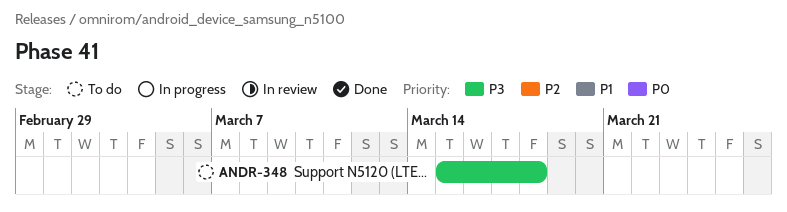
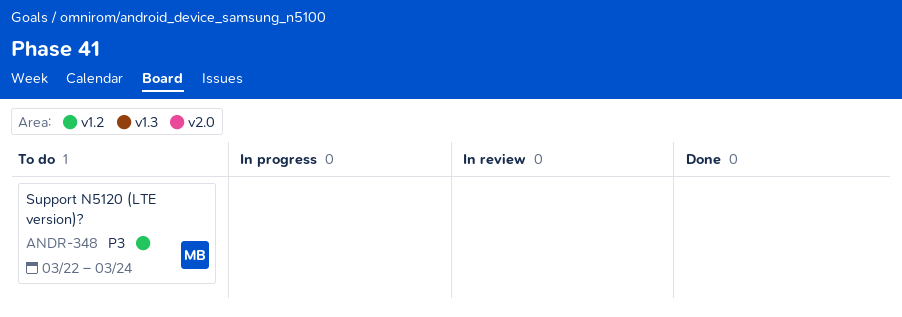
ANDR-348, start: Mar 15 -> Mar 22
ANDR-348, due: Mar 18 -> Mar 24

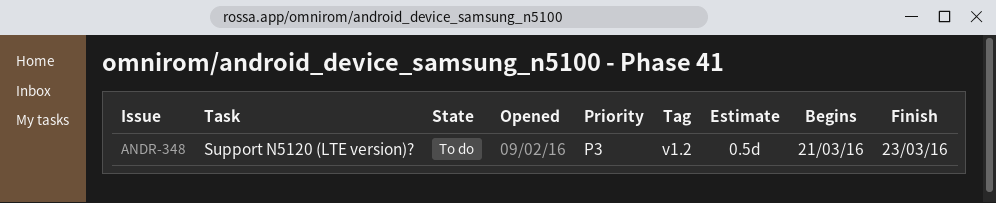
ANDR-348, start: Mar 22 -> Mar 21
ANDR-348, due: Mar 24 -> Mar 23

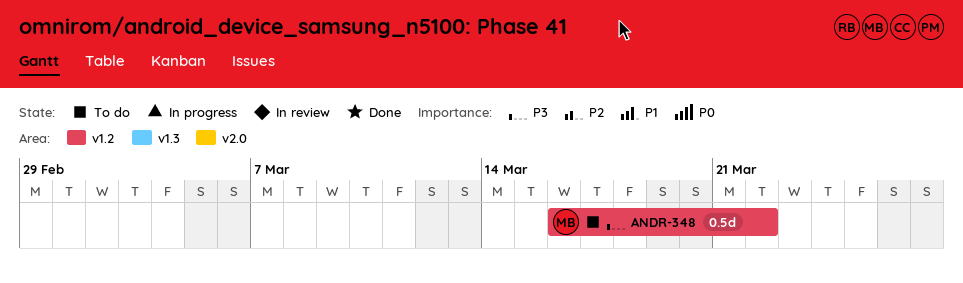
ANDR-348, start: Mar 21 -> Mar 16
ANDR-348, due: Mar 23 -> Mar 22

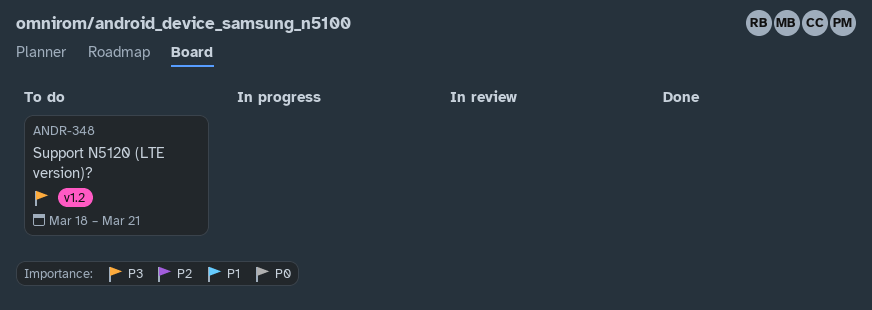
ANDR-348, start: Mar 16 -> Mar 18
ANDR-348, due: Mar 22 -> Mar 21

